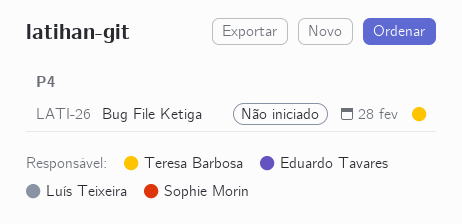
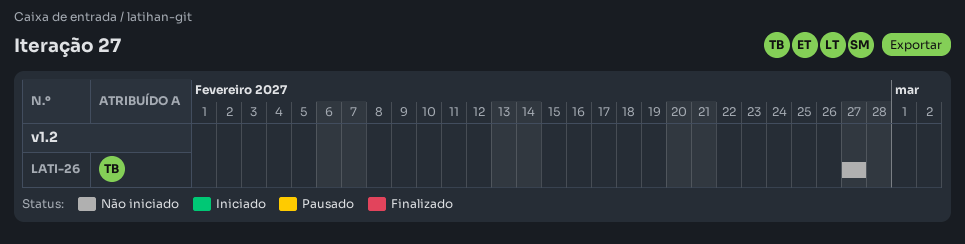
LATI-26, due: Feb 28 -> Feb 27

